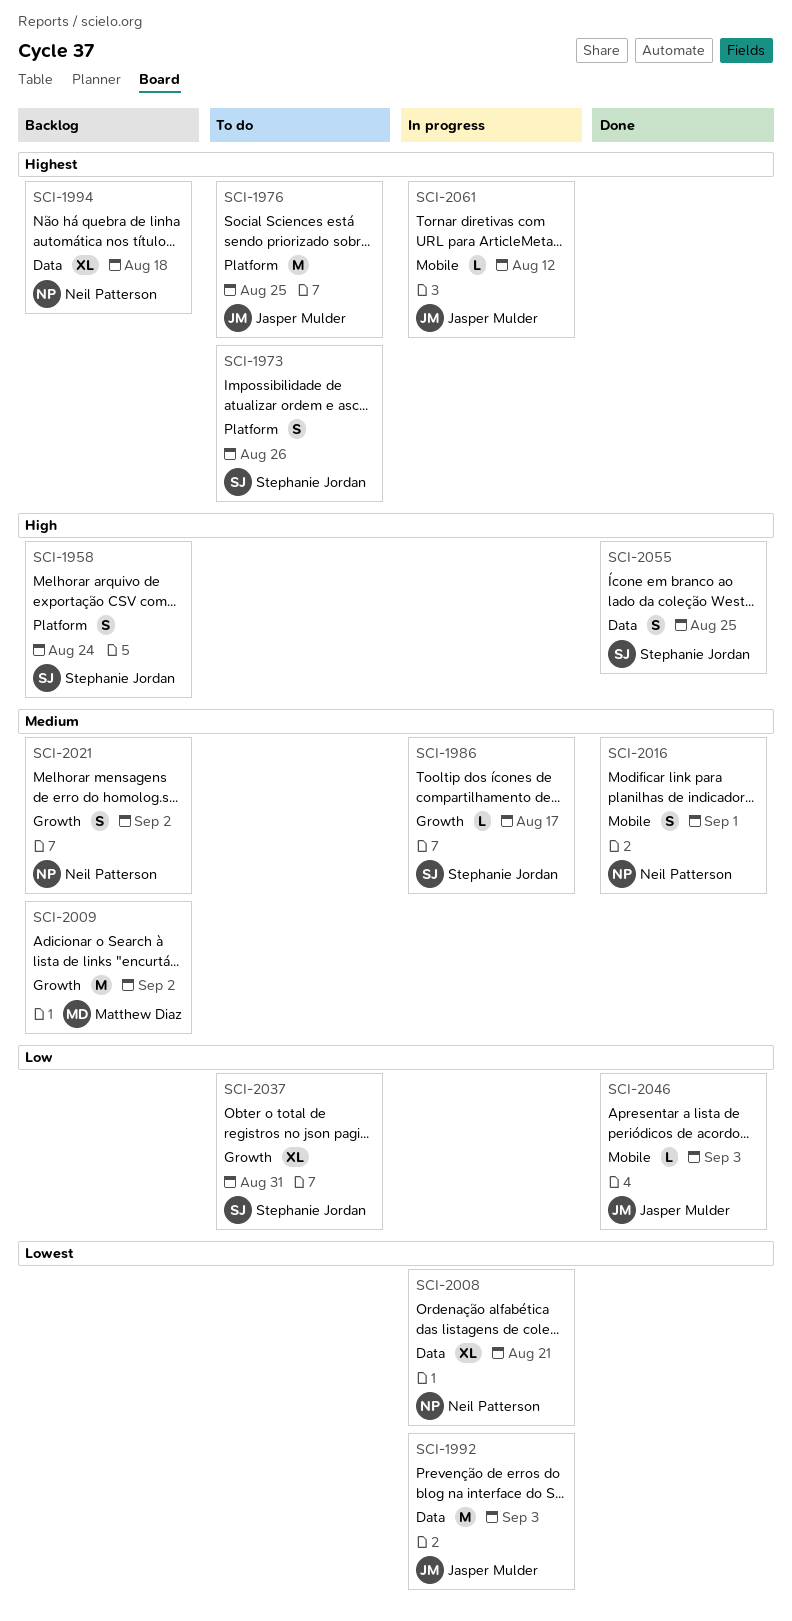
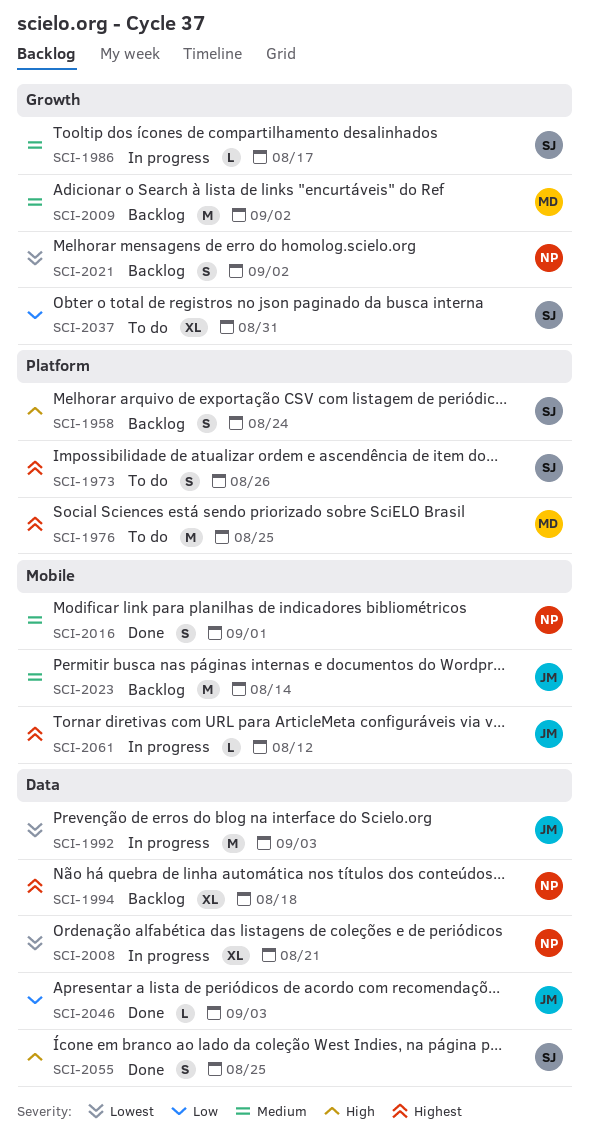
SCI-1976, owner: Jasper Mulder -> Matthew Diaz
SCI-2021, priority: Medium -> Lowest
SCI-2023: none -> present
SCI-2046, label: Mobile -> Data

